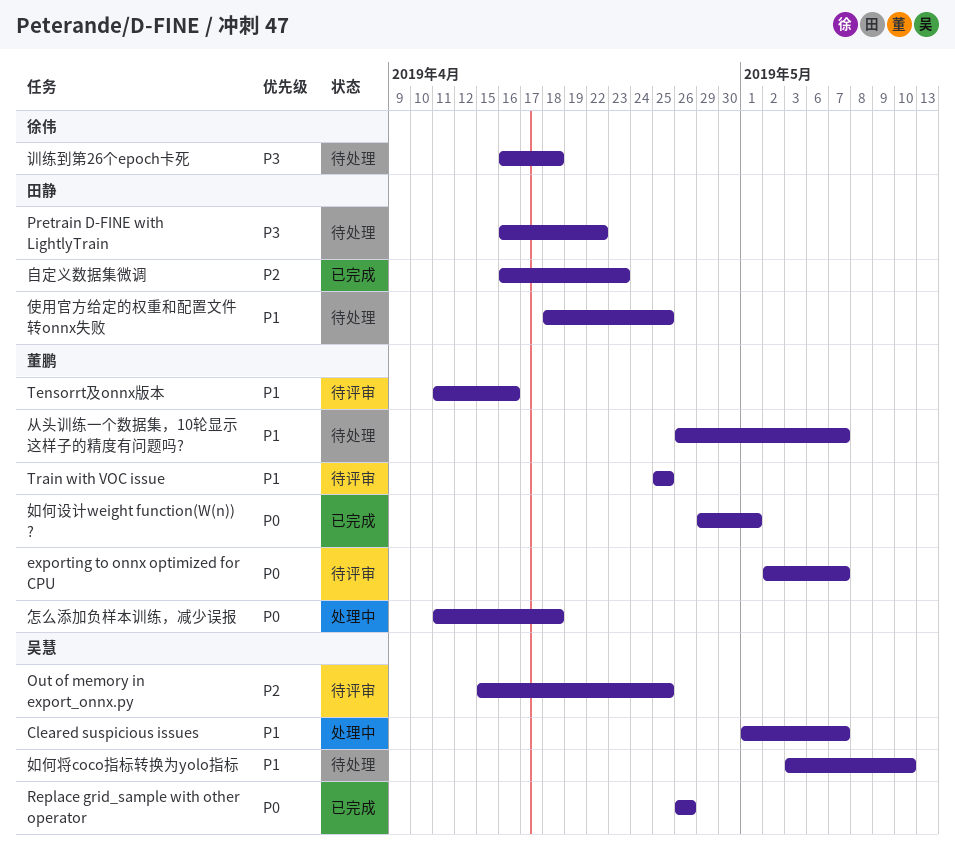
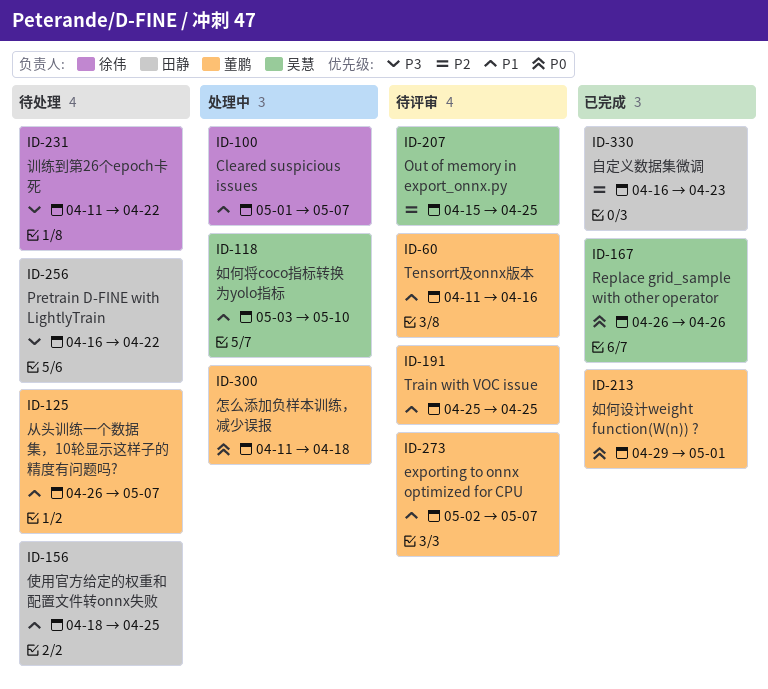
Cleared suspicious issues, owner: 吴慧 -> 徐伟
exporting to onnx optimized for CPU, priority: P0 -> P1
如何将coco指标转换为yolo指标, status: 待处理 -> 处理中
训练到第26个epoch卡死, start: Apr 16 -> Apr 11
训练到第26个epoch卡死, due: Apr 18 -> Apr 22

